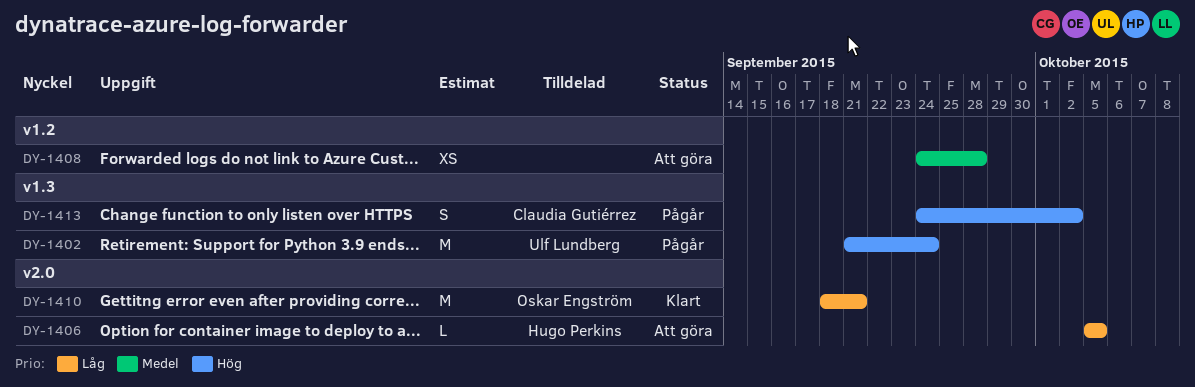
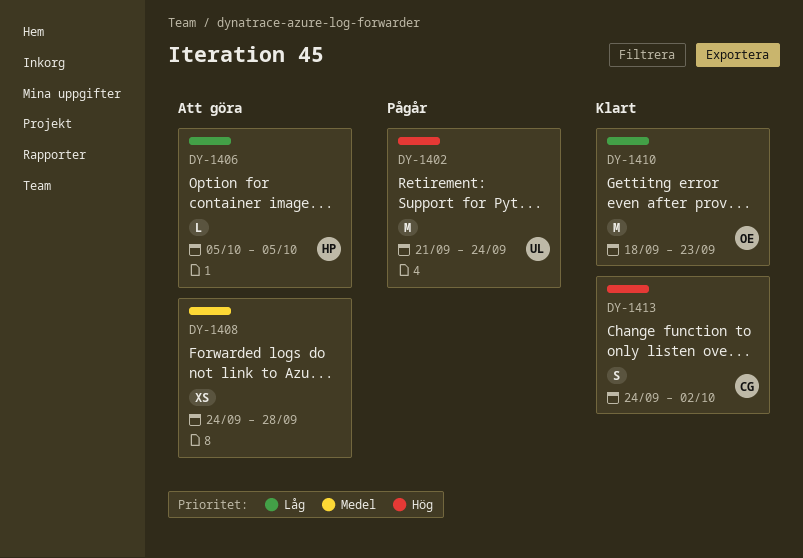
DY-1410, due: Sep 21 -> Sep 23
DY-1413, status: Pågår -> Klart

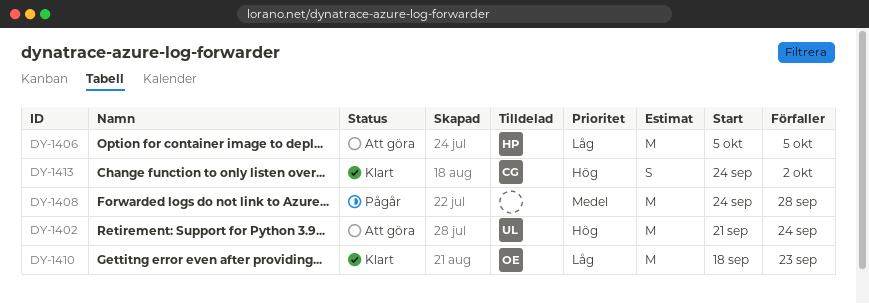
DY-1402, status: Pågår -> Att göra
DY-1406, estimate: L -> M
DY-1408, status: Att göra -> Pågår
DY-1408, estimate: XS -> M

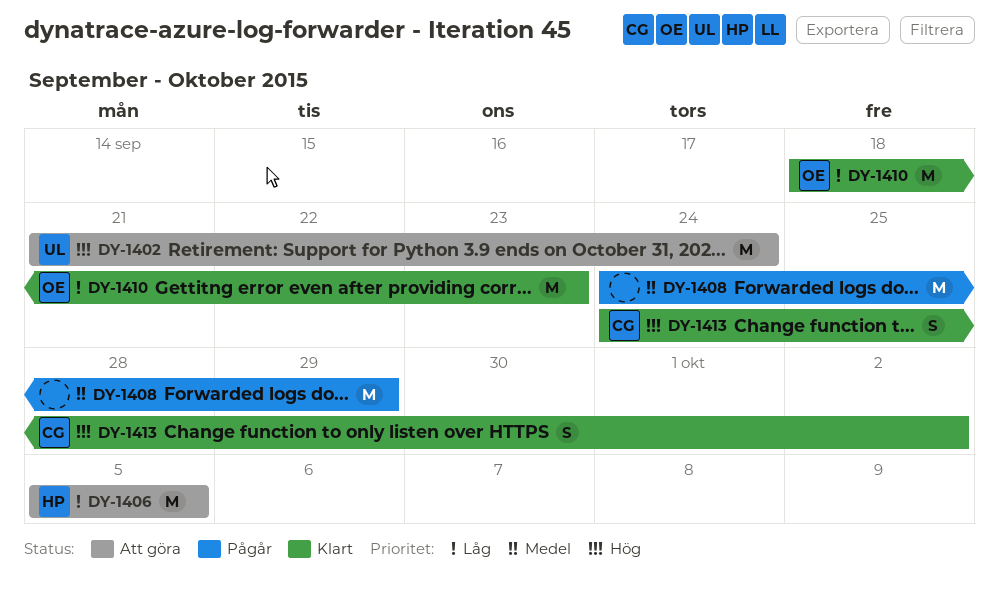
DY-1408, due: Sep 28 -> Sep 29

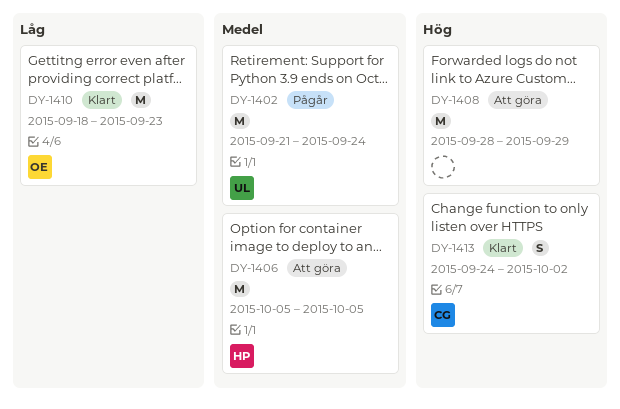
DY-1402, status: Att göra -> Pågår
DY-1402, priority: Hög -> Medel
DY-1406, priority: Låg -> Medel
DY-1408, status: Pågår -> Att göra
DY-1408, priority: Medel -> Hög
DY-1408, start: Sep 24 -> Sep 28

